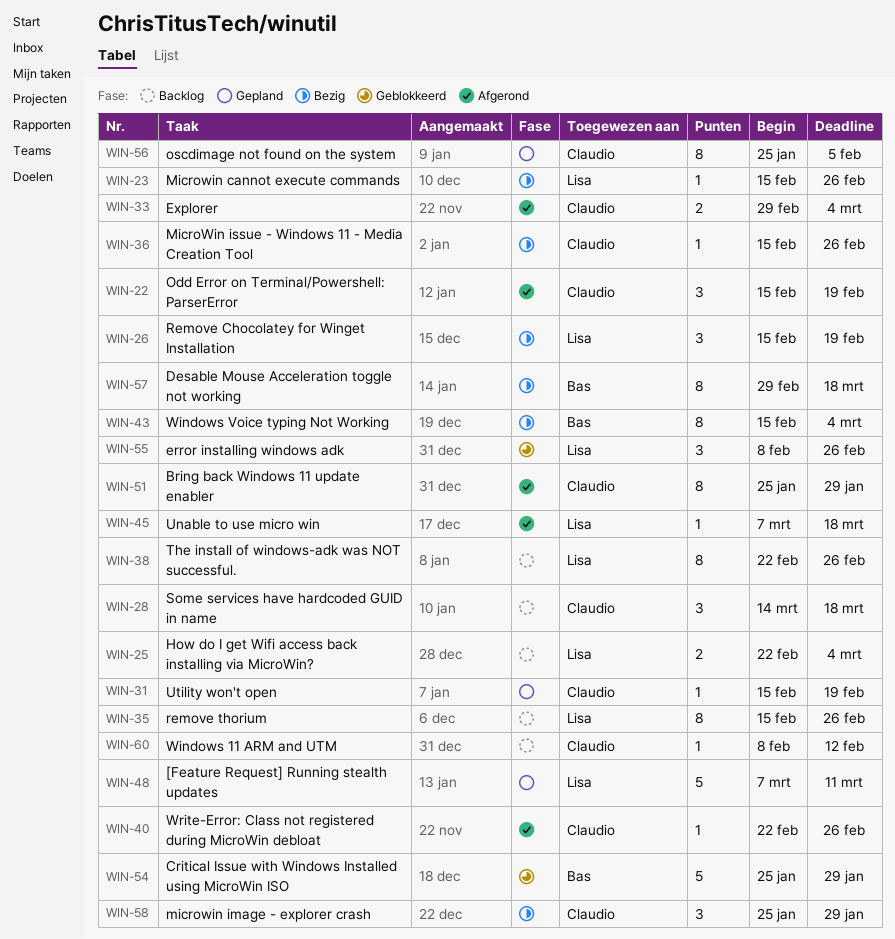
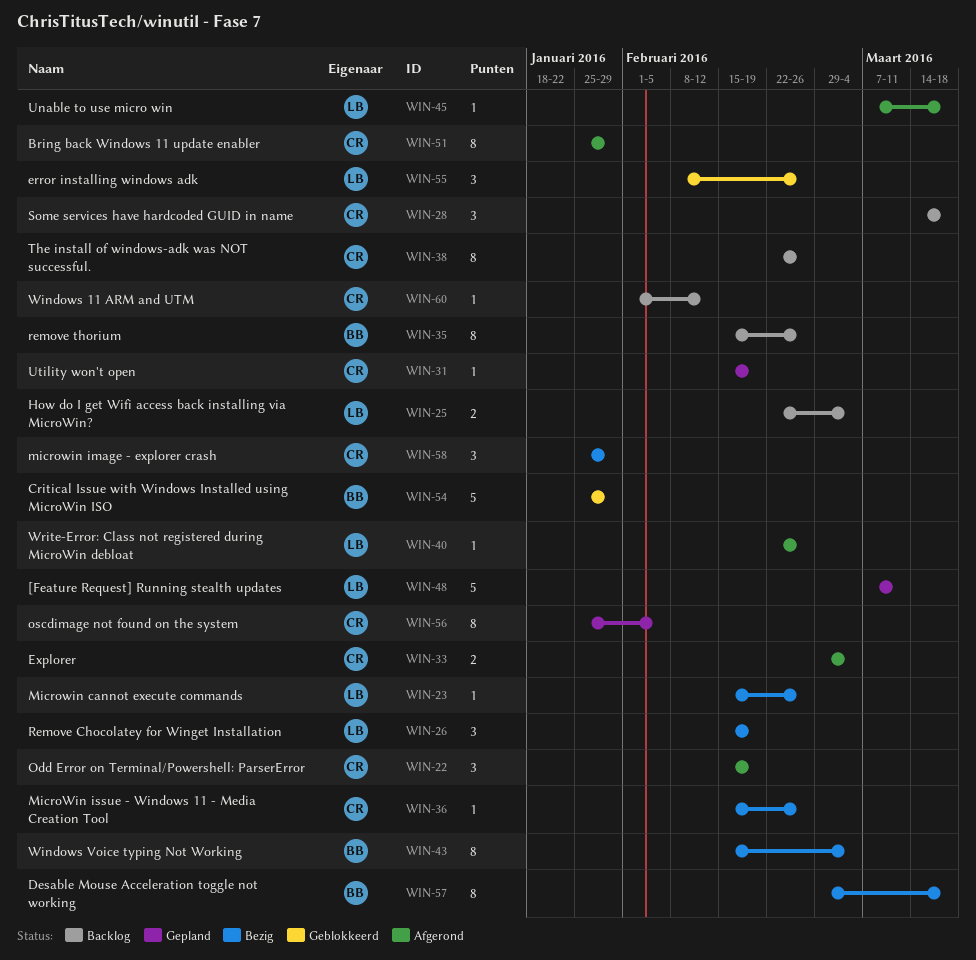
WIN-35, owner: Lisa -> Bas
WIN-38, owner: Lisa -> Claudio
WIN-40, owner: Claudio -> Lisa
WIN-60, start: Feb 8 -> Feb 1

